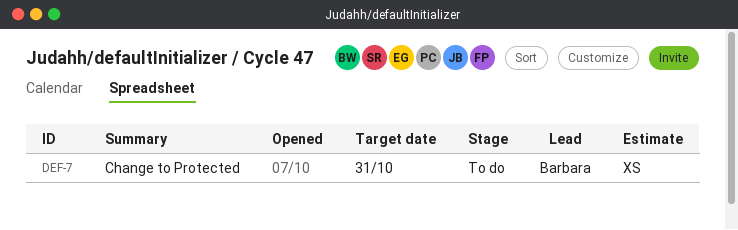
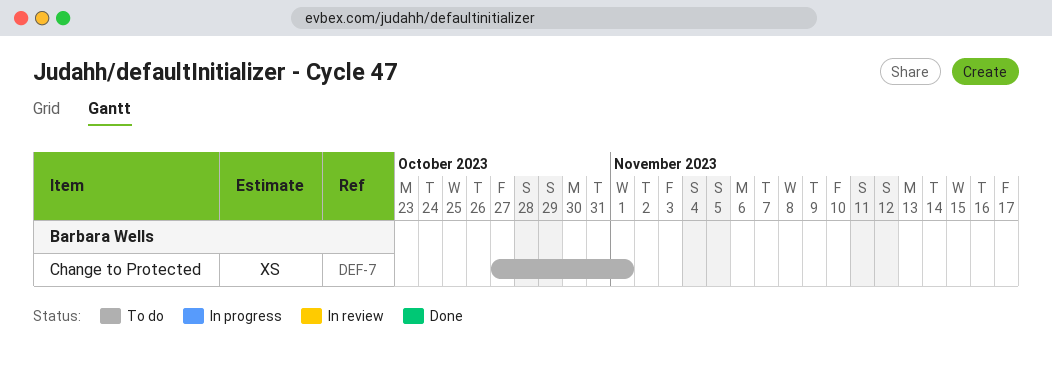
DEF-7, due: Oct 31 -> Nov 1

